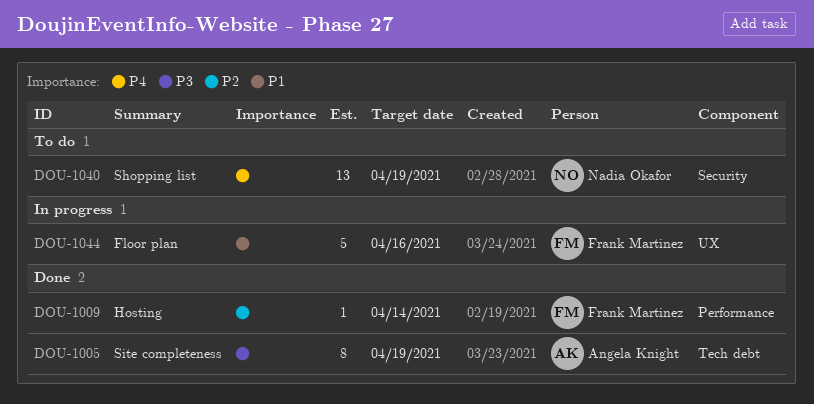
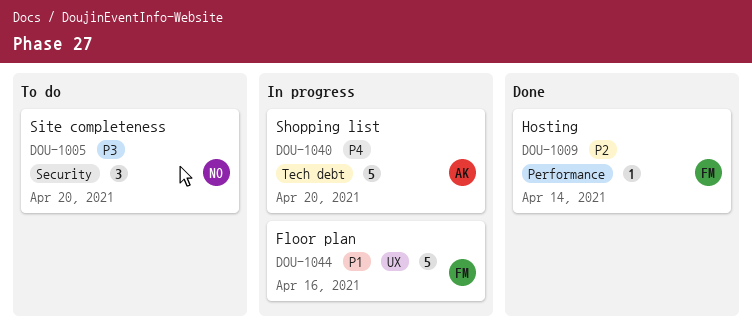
DOU-1005, status: Done -> To do
DOU-1005, owner: Angela Knight -> Nadia Okafor
DOU-1005, label: Tech debt -> Security
DOU-1005, estimate: 8 -> 3
DOU-1005, due: Apr 19 -> Apr 20
DOU-1040, status: To do -> In progress
DOU-1040, owner: Nadia Okafor -> Angela Knight
DOU-1040, label: Security -> Tech debt
DOU-1040, estimate: 13 -> 5
DOU-1040, due: Apr 19 -> Apr 20

